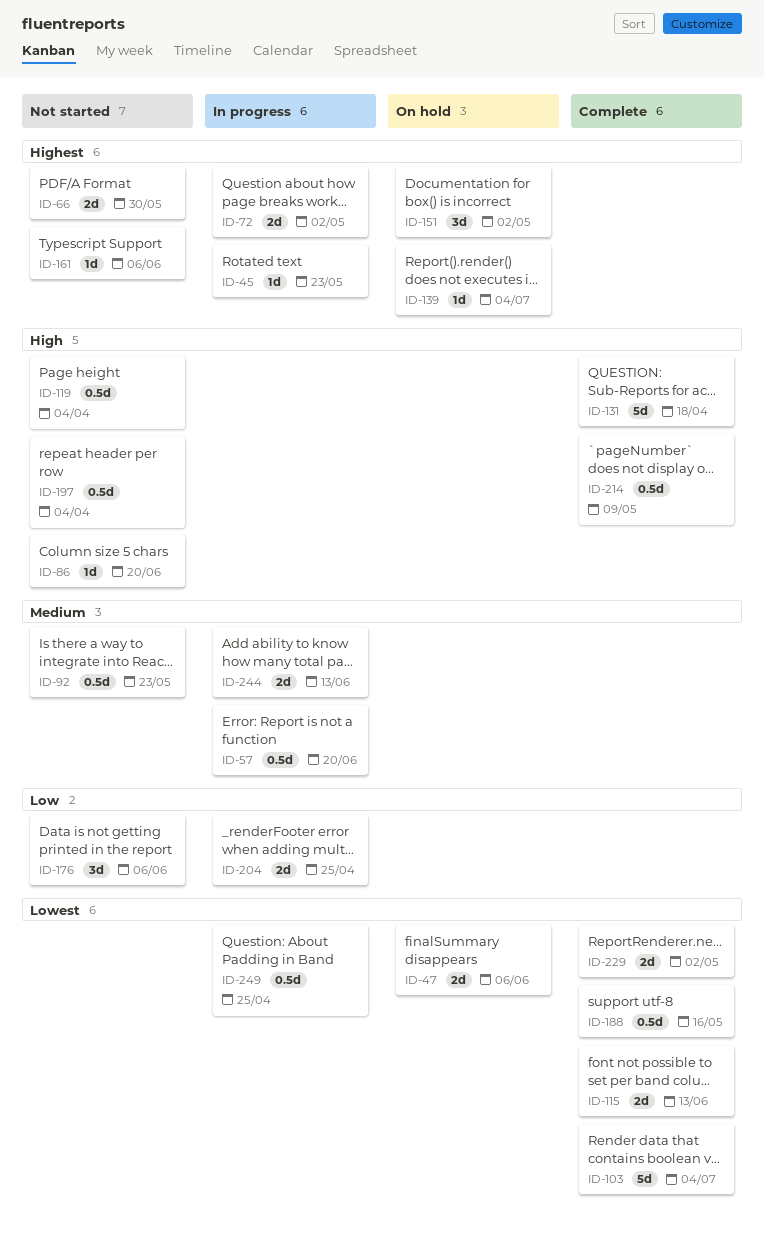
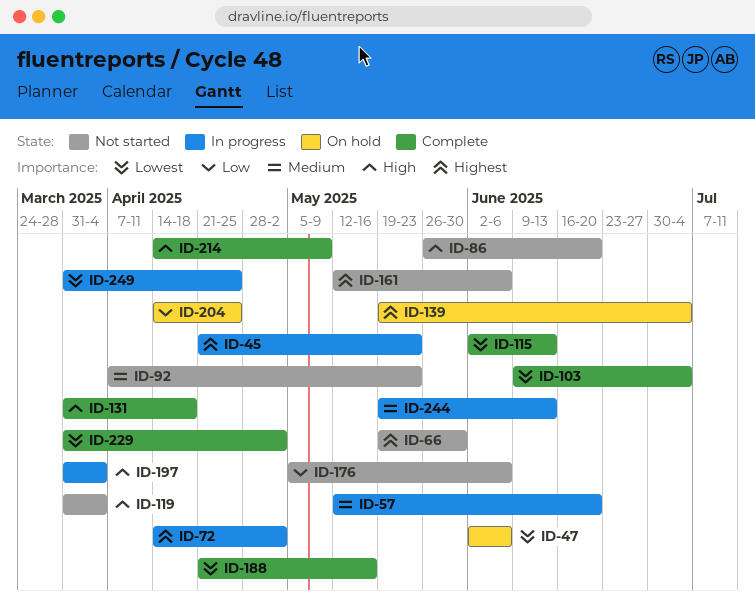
ID-151: present -> none
ID-197, status: Not started -> In progress
ID-204, status: In progress -> On hold

